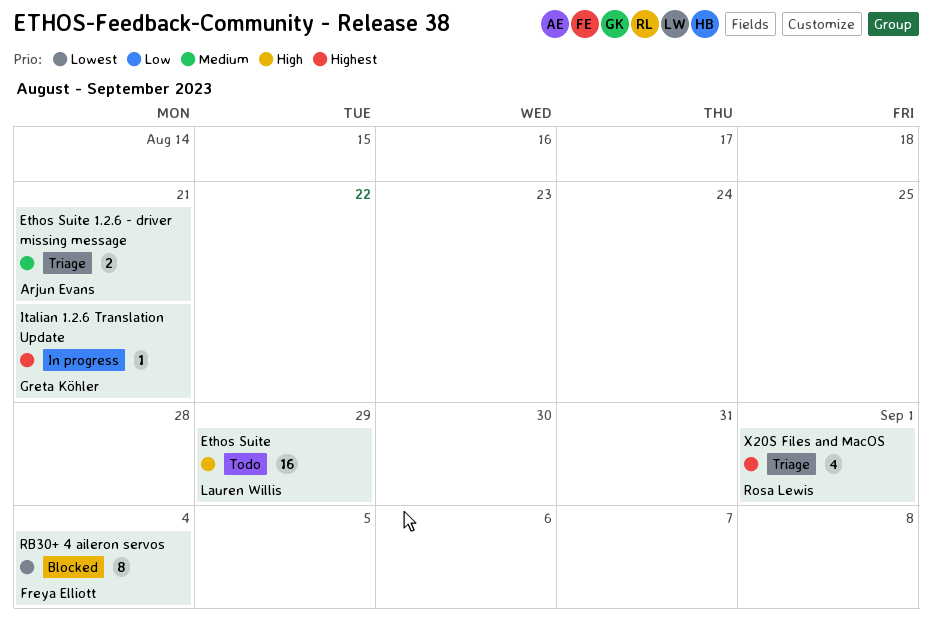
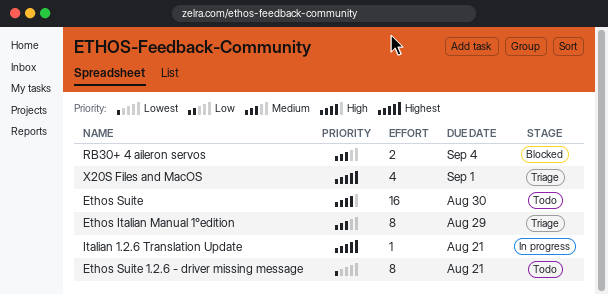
Ethos Italian Manual 1°edition: none -> present
Ethos Suite, due: Aug 29 -> Aug 30
Ethos Suite 1.2.6 - driver missing message, status: Triage -> Todo
Ethos Suite 1.2.6 - driver missing message, priority: Medium -> Lowest
Ethos Suite 1.2.6 - driver missing message, estimate: 2 -> 8
RB30+ 4 aileron servos, priority: Lowest -> Medium
RB30+ 4 aileron servos, estimate: 8 -> 2

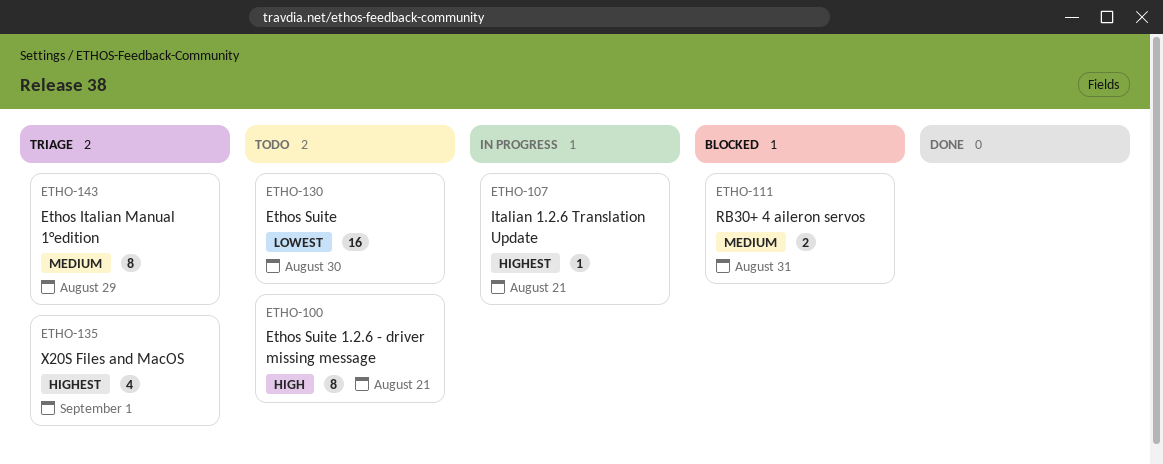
Ethos Suite, priority: High -> Lowest
Ethos Suite 1.2.6 - driver missing message, priority: Lowest -> High
RB30+ 4 aileron servos, due: Sep 4 -> Aug 31

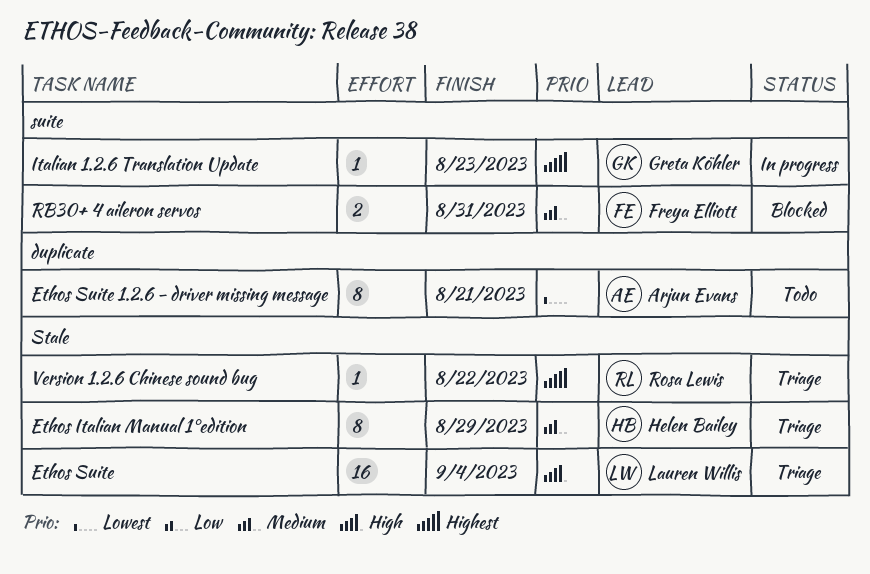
Ethos Suite, status: Todo -> Triage
Ethos Suite, priority: Lowest -> High
Ethos Suite, due: Aug 30 -> Sep 4
Ethos Suite 1.2.6 - driver missing message, priority: High -> Lowest
Italian 1.2.6 Translation Update, due: Aug 21 -> Aug 23
Version 1.2.6 Chinese sound bug: none -> present
X20S Files and MacOS: present -> none

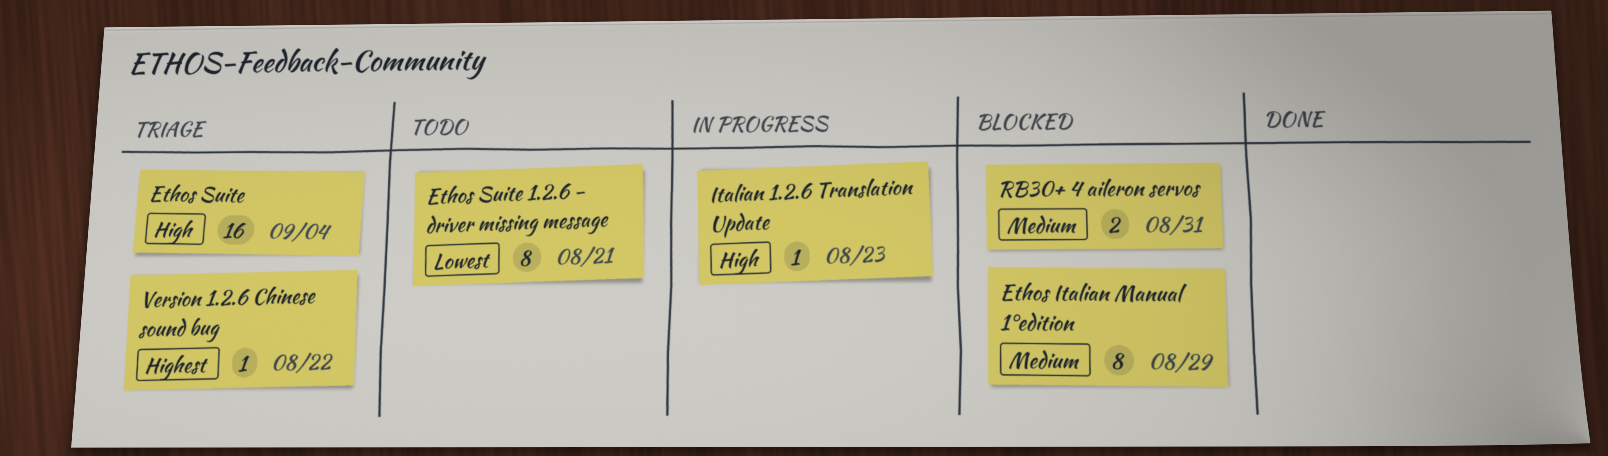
Ethos Italian Manual 1°edition, status: Triage -> Blocked
Italian 1.2.6 Translation Update, priority: Highest -> High

